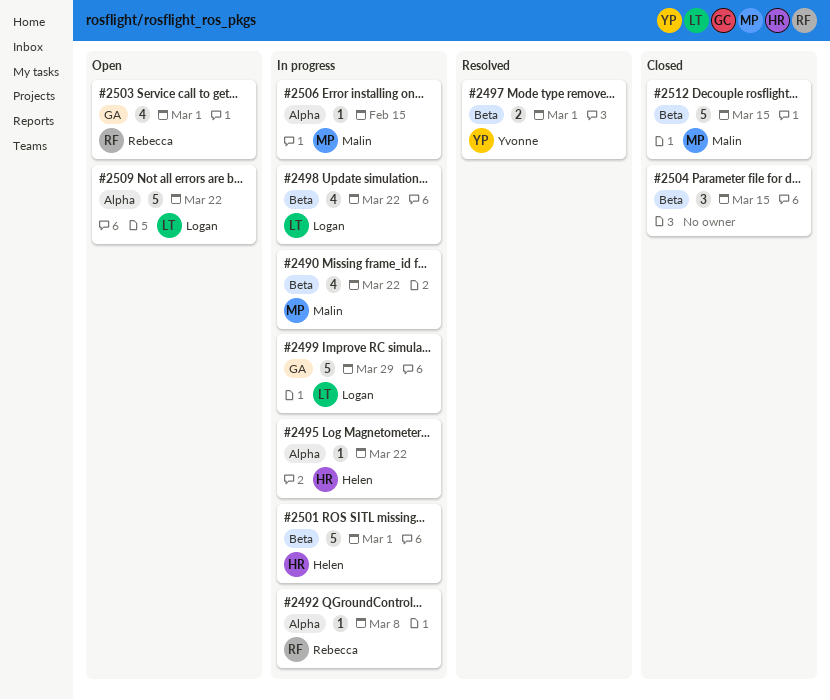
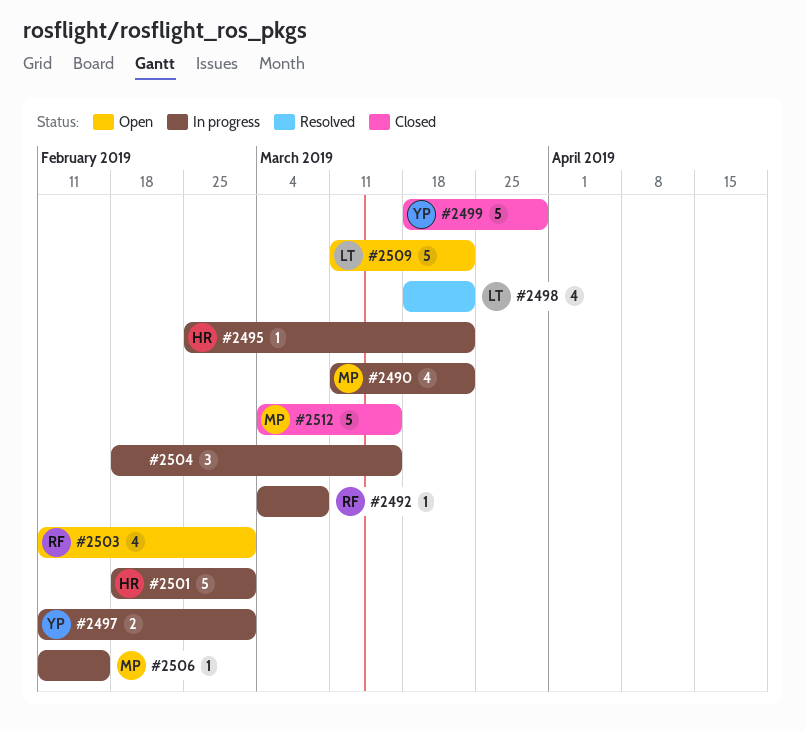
#2497, status: Resolved -> In progress
#2498, status: In progress -> Resolved
#2499, status: In progress -> Closed
#2499, owner: Logan -> Yvonne
#2504, status: Closed -> In progress

